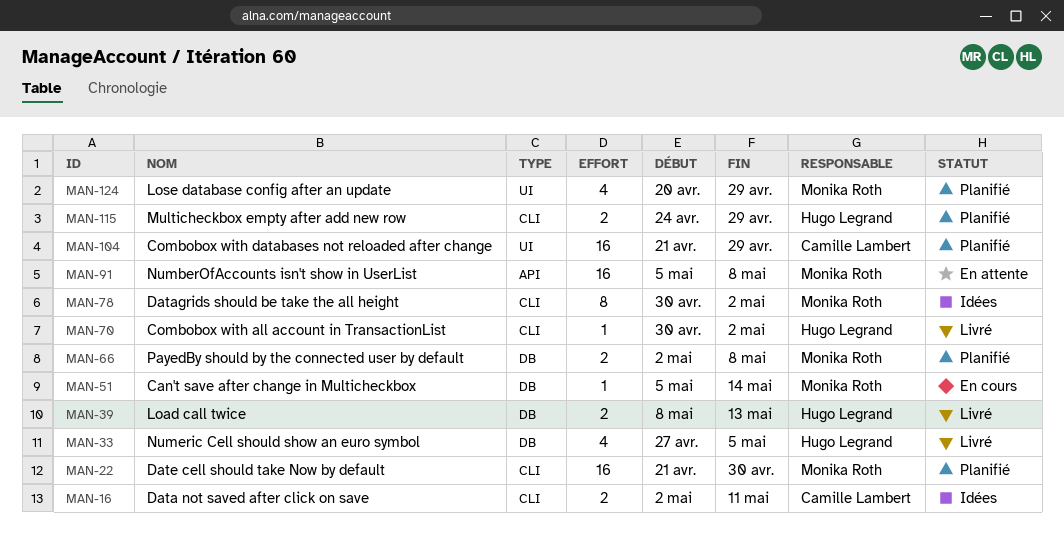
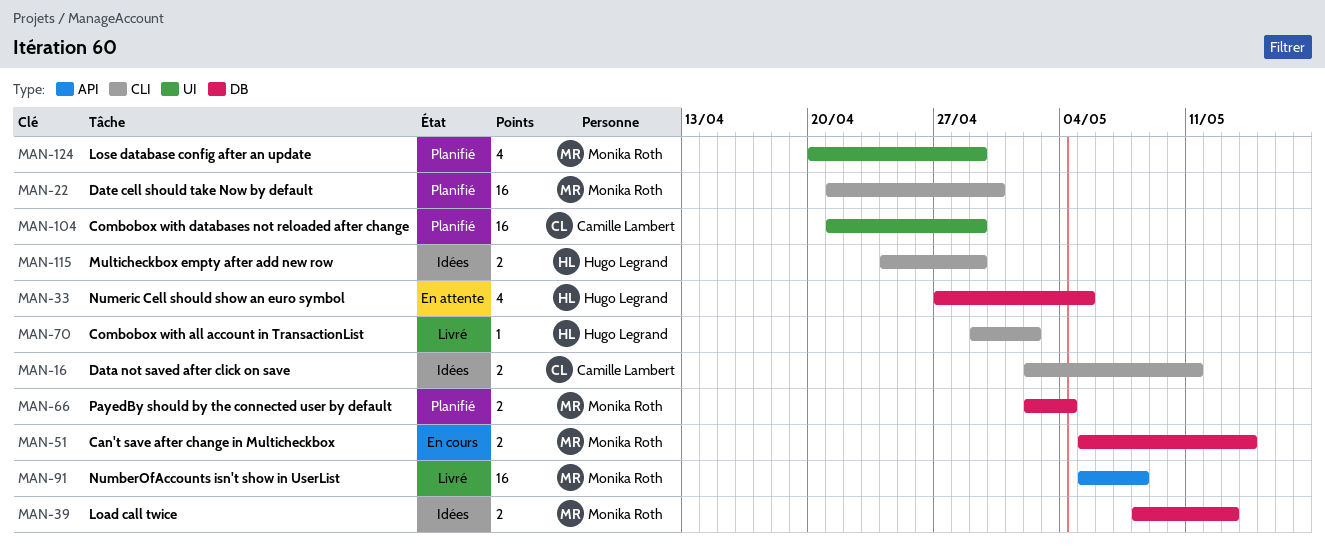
MAN-33, status: Livré -> En attente
MAN-39, status: Livré -> Idées
MAN-39, owner: Hugo Legrand -> Monika Roth
MAN-51, estimate: 1 -> 2
MAN-66, due: May 8 -> May 4
MAN-70, start: Apr 30 -> Apr 29
MAN-78: present -> none
MAN-91, status: En attente -> Livré
MAN-115, status: Planifié -> Idées

